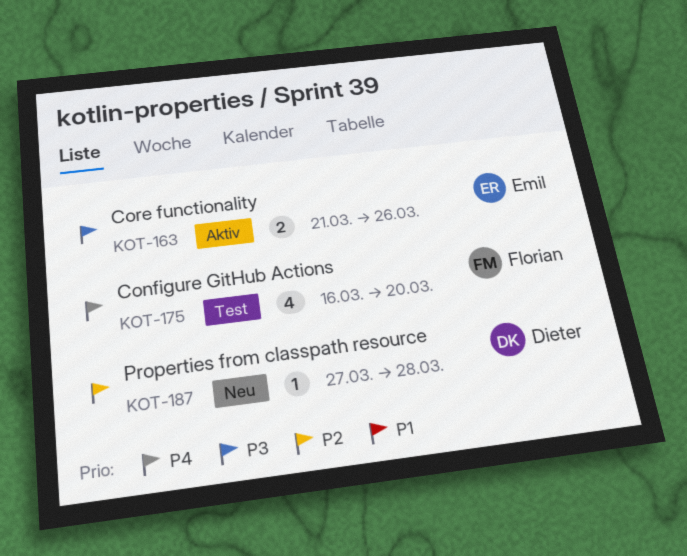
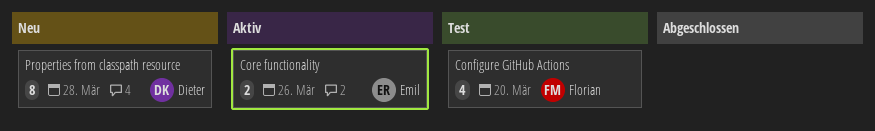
Properties from classpath resource, estimate: 1 -> 8

